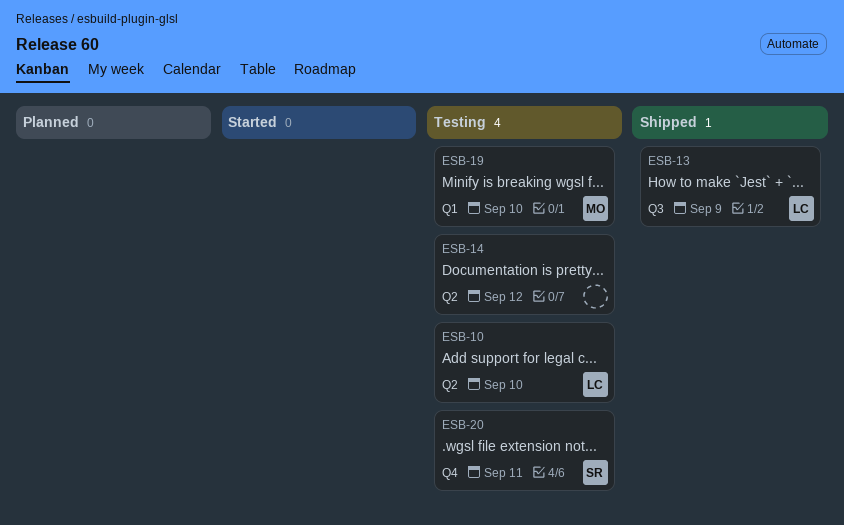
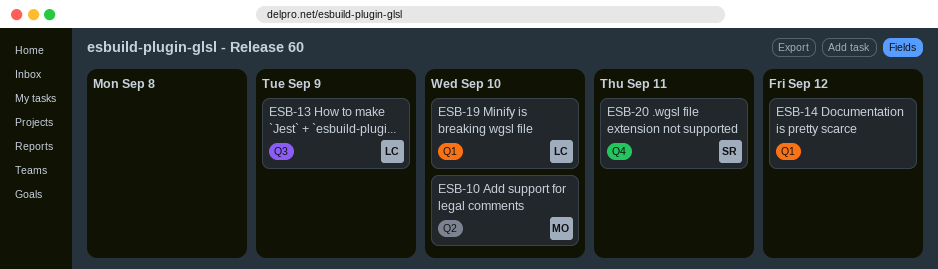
ESB-10, owner: LC -> MO
ESB-14, label: Q2 -> Q1
ESB-19, owner: MO -> LC

